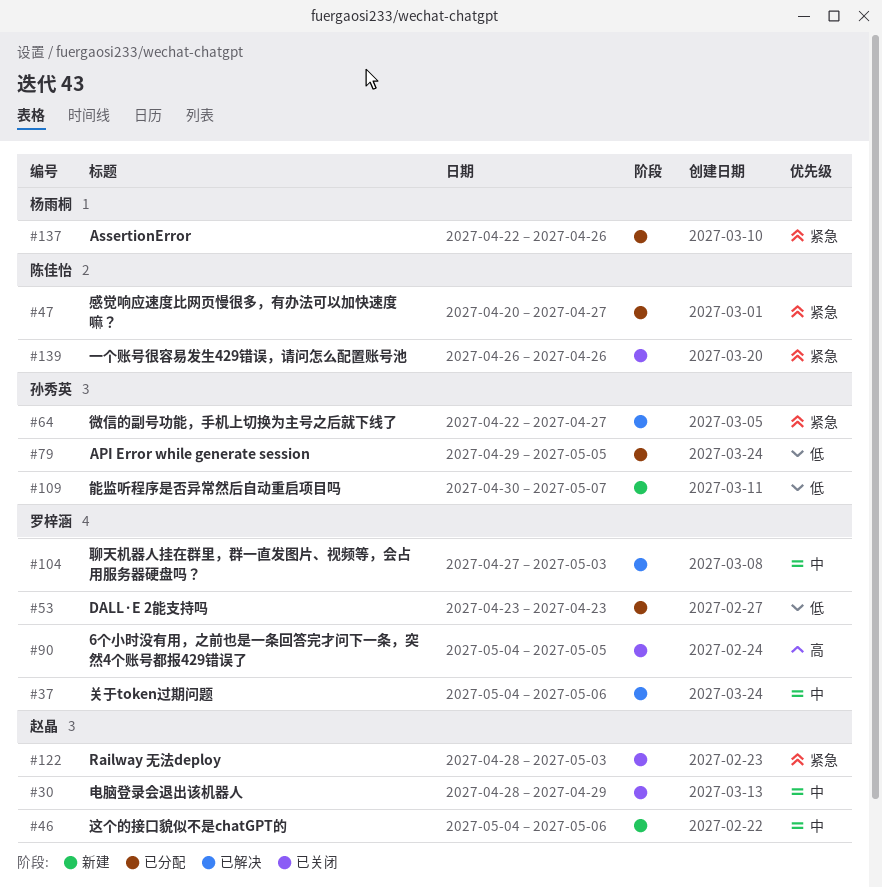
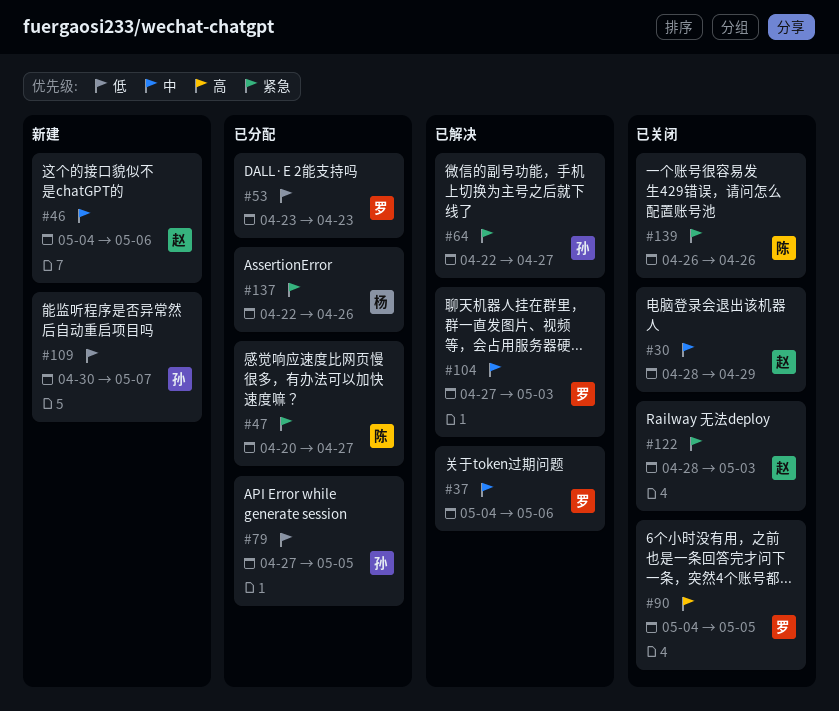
#79, start: Apr 29 -> Apr 27

